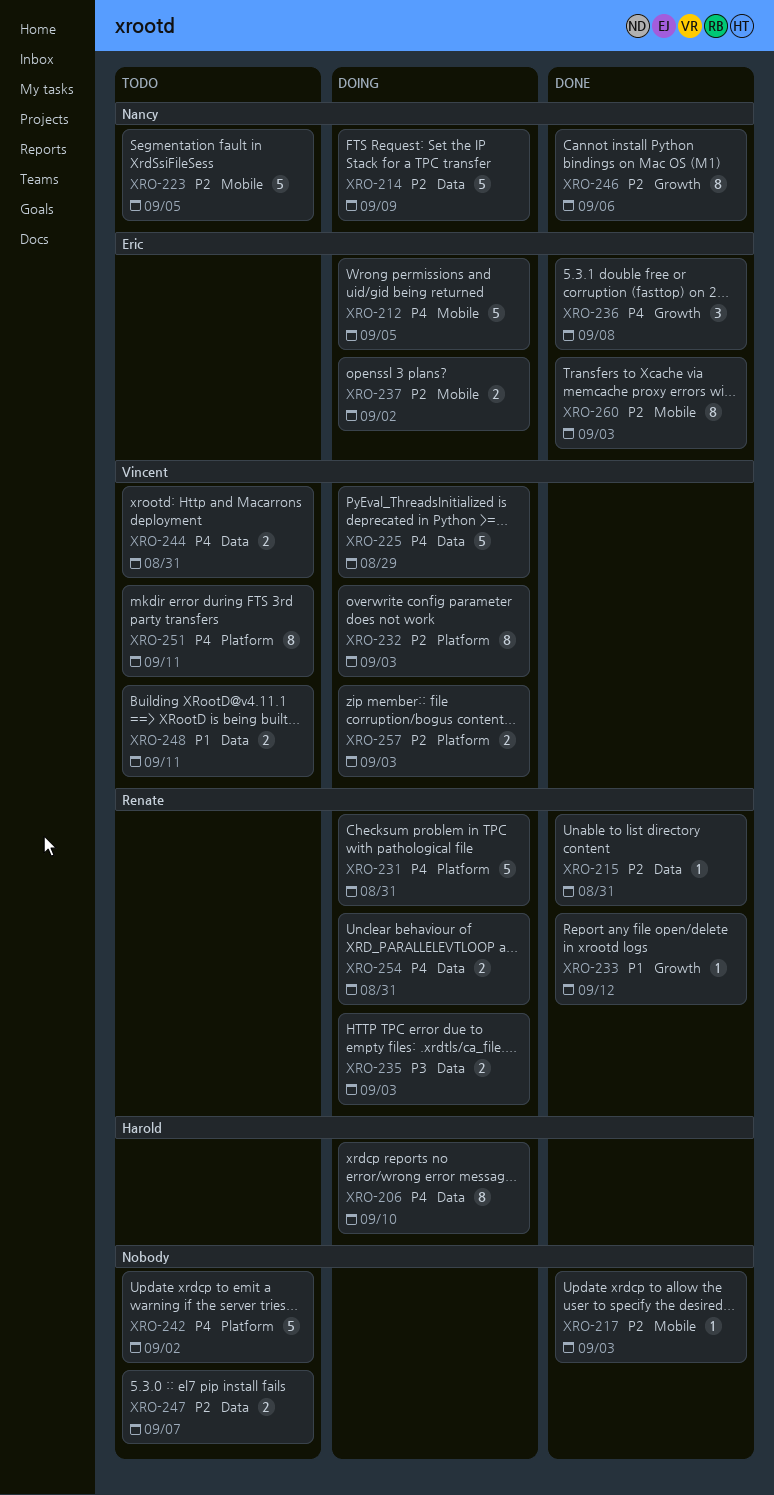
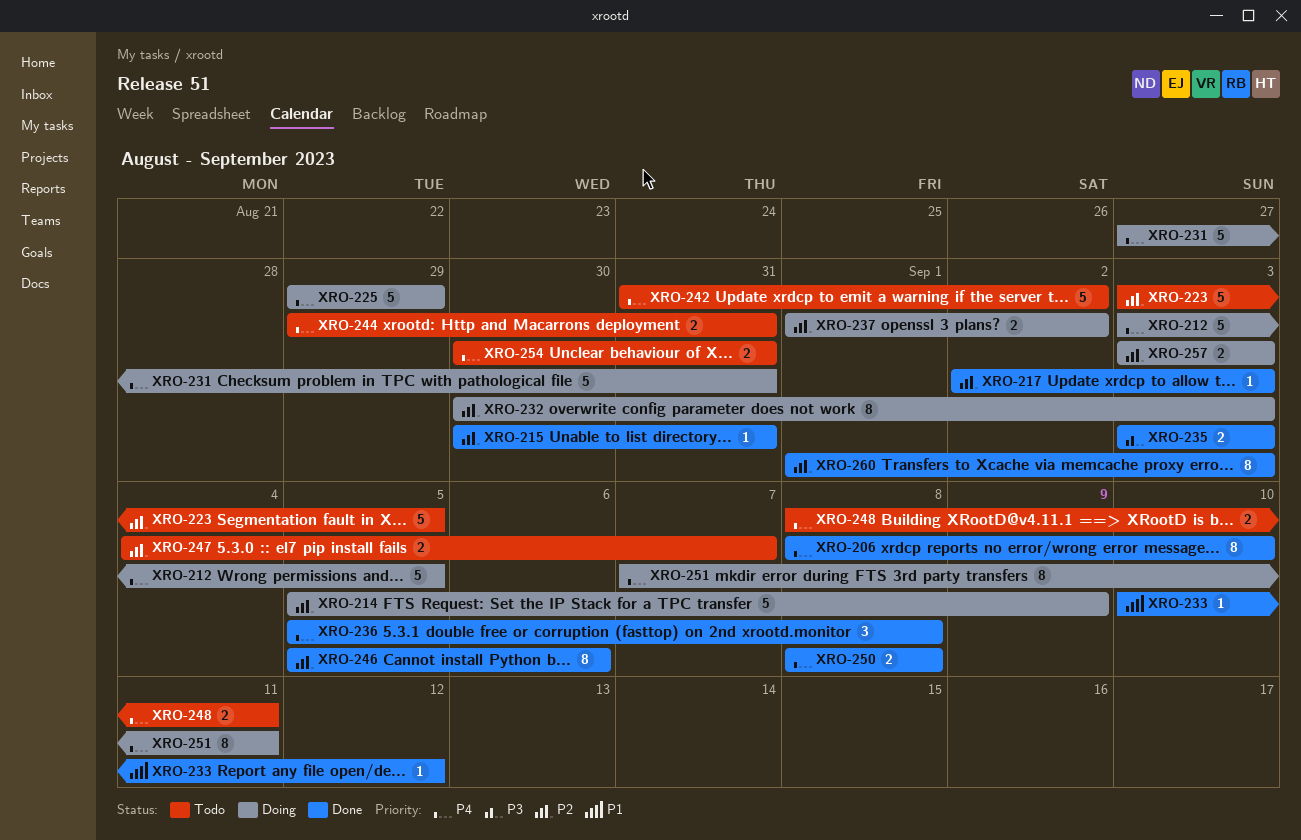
XRO-206, status: Doing -> Done
XRO-235, status: Doing -> Done
XRO-248, priority: P1 -> P4
XRO-250: none -> present
XRO-251, status: Todo -> Doing
XRO-254, status: Doing -> Todo

